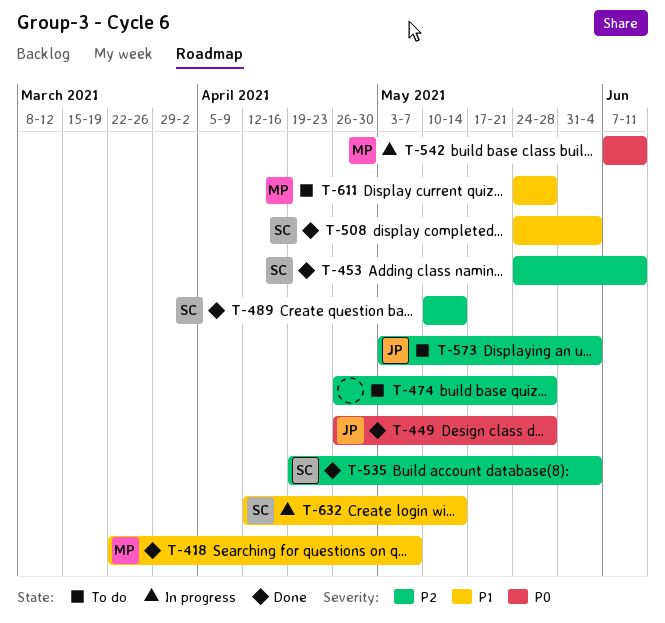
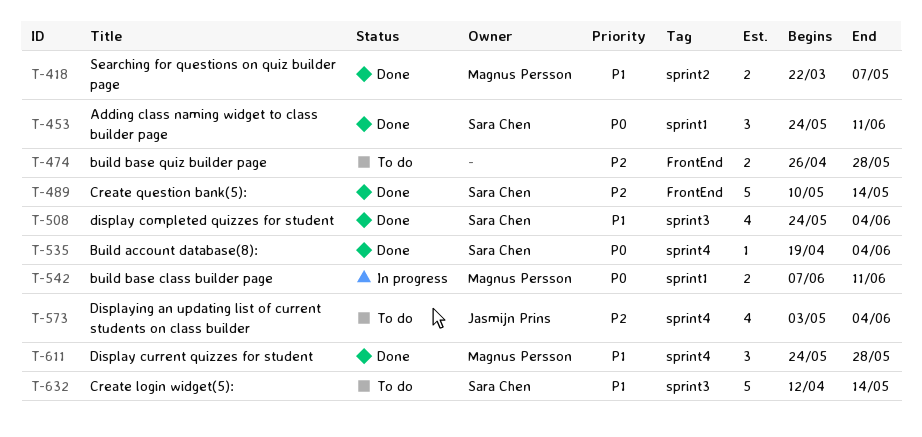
T-449: present -> none
T-453, priority: P2 -> P0
T-535, priority: P2 -> P0
T-611, status: To do -> Done
T-632, status: In progress -> To do

